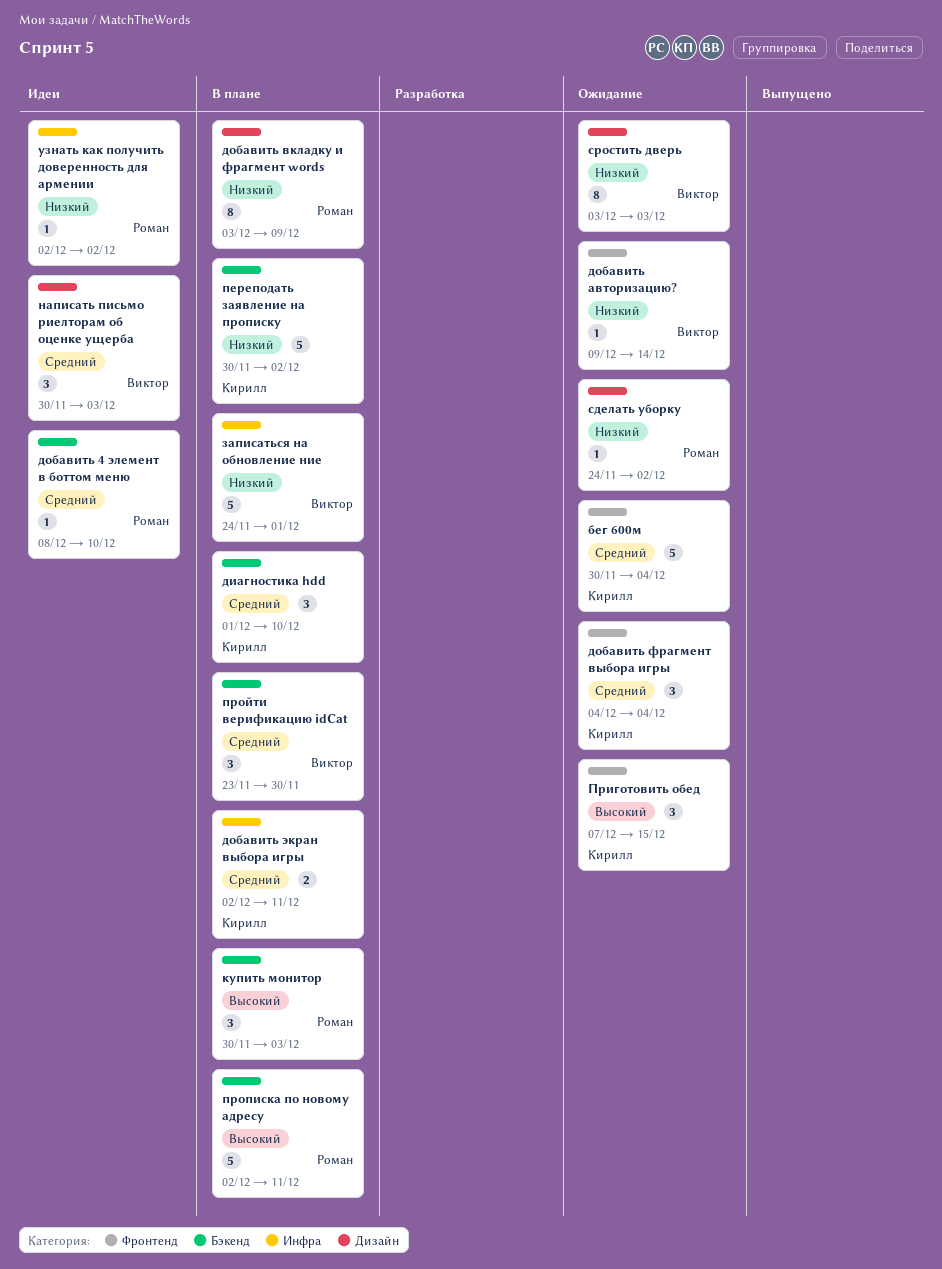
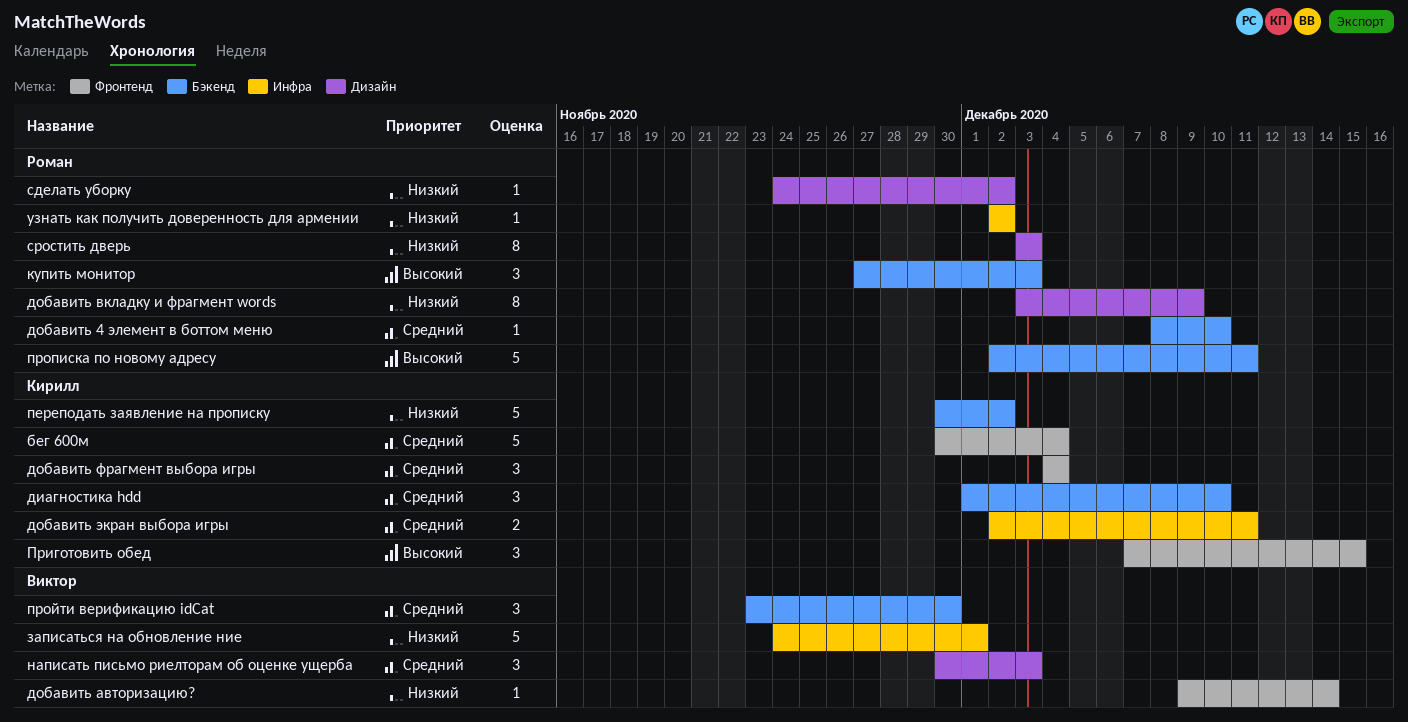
купить монитор, start: Nov 30 -> Nov 27
сростить дверь, owner: Виктор -> Роман

